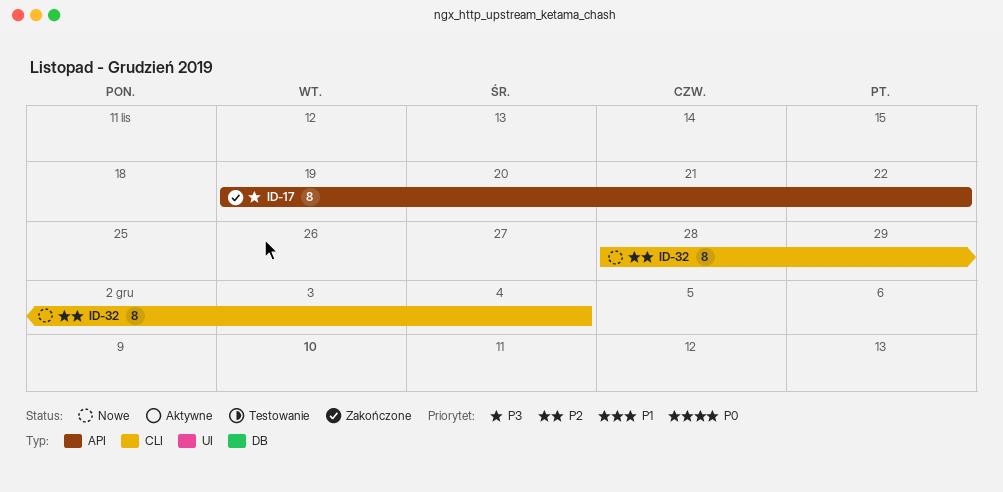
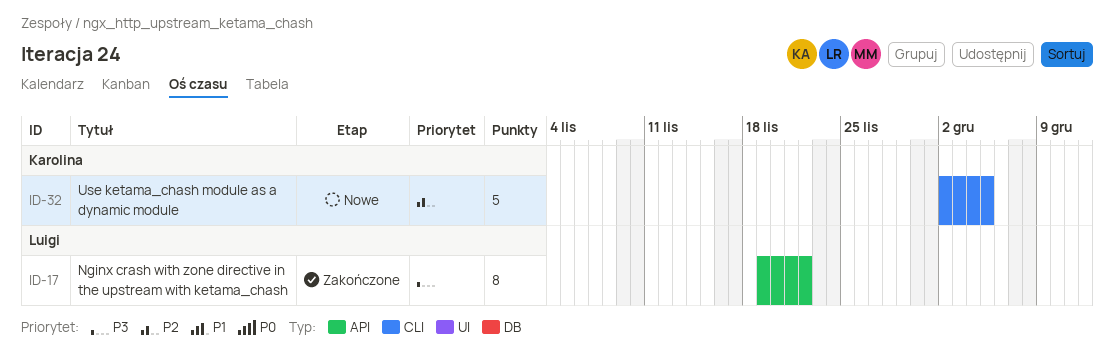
ID-32, estimate: 8 -> 5
ID-32, start: Nov 28 -> Dec 2
ID-32, due: Dec 4 -> Dec 5

